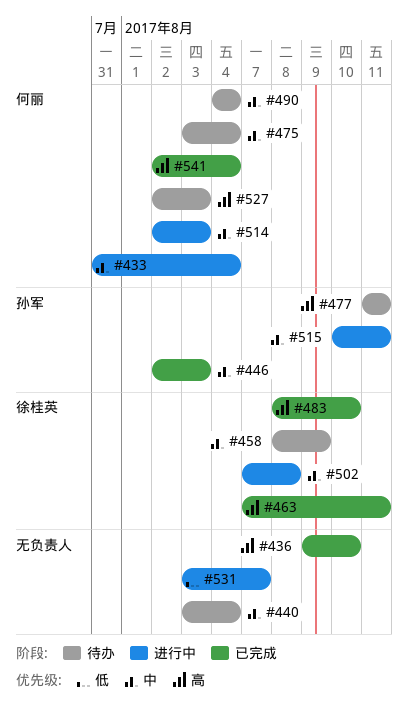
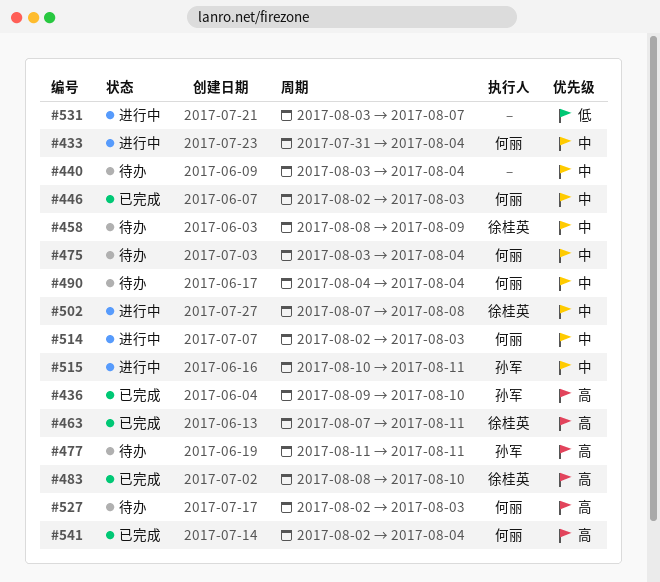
#436, owner: none -> 孙军
#446, owner: 孙军 -> 何丽

